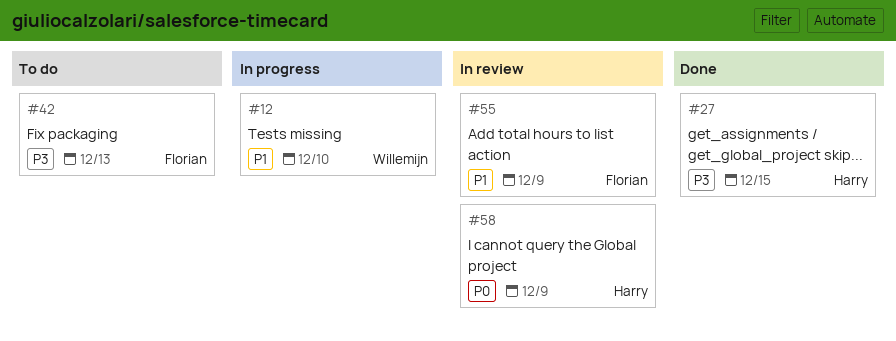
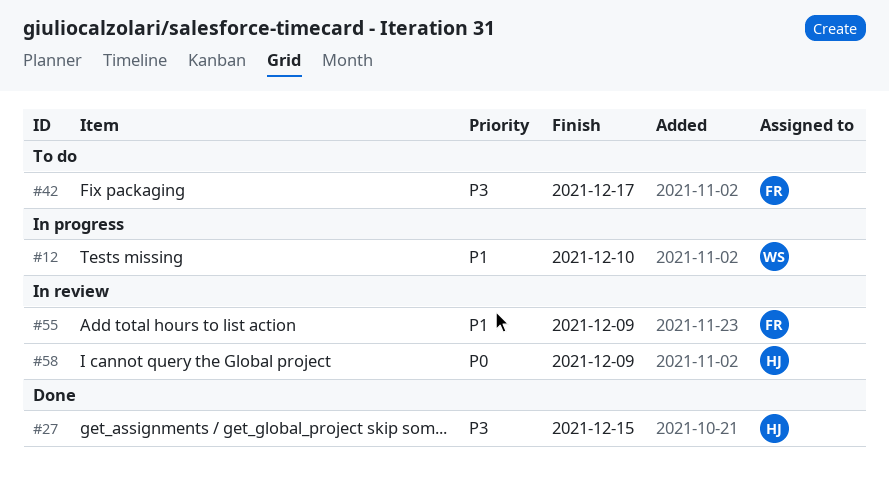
#42, due: Dec 13 -> Dec 17

